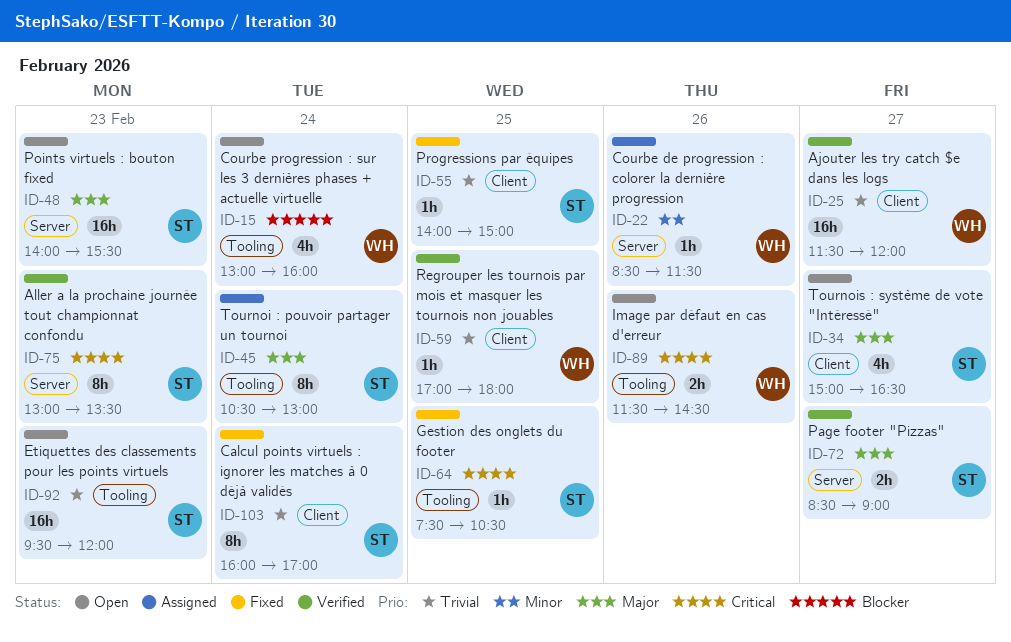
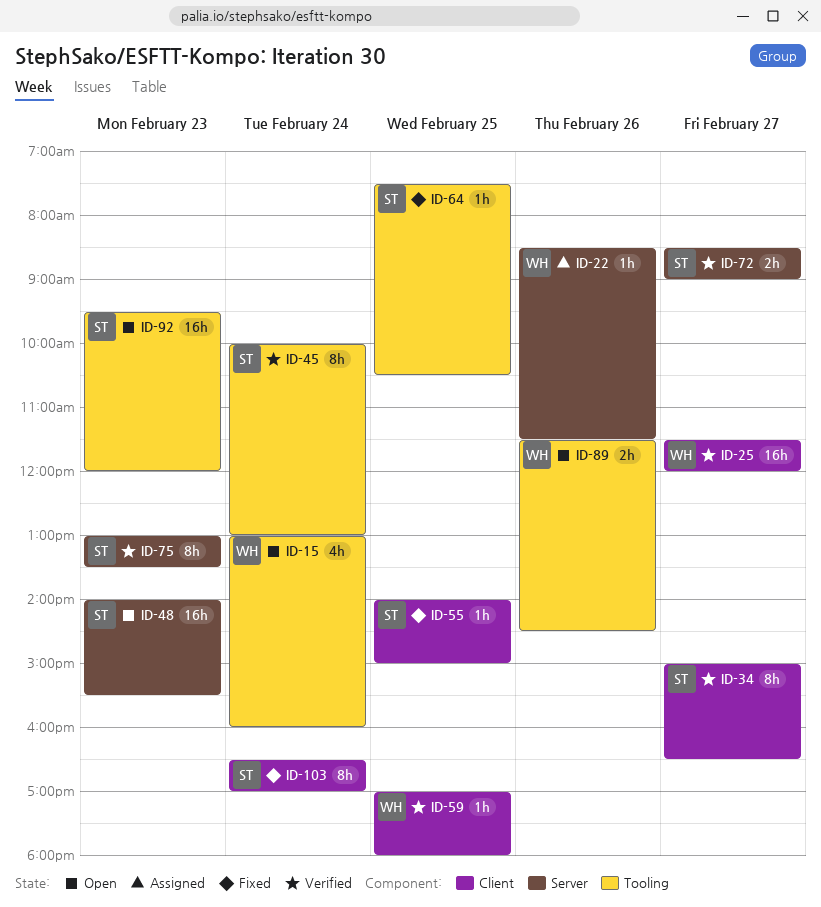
ID-34, status: Open -> Verified
ID-34, estimate: 4h -> 8h
ID-45, status: Assigned -> Verified
ID-45, begins: 10:30 -> 10:00
ID-103, begins: 16:00 -> 16:30

